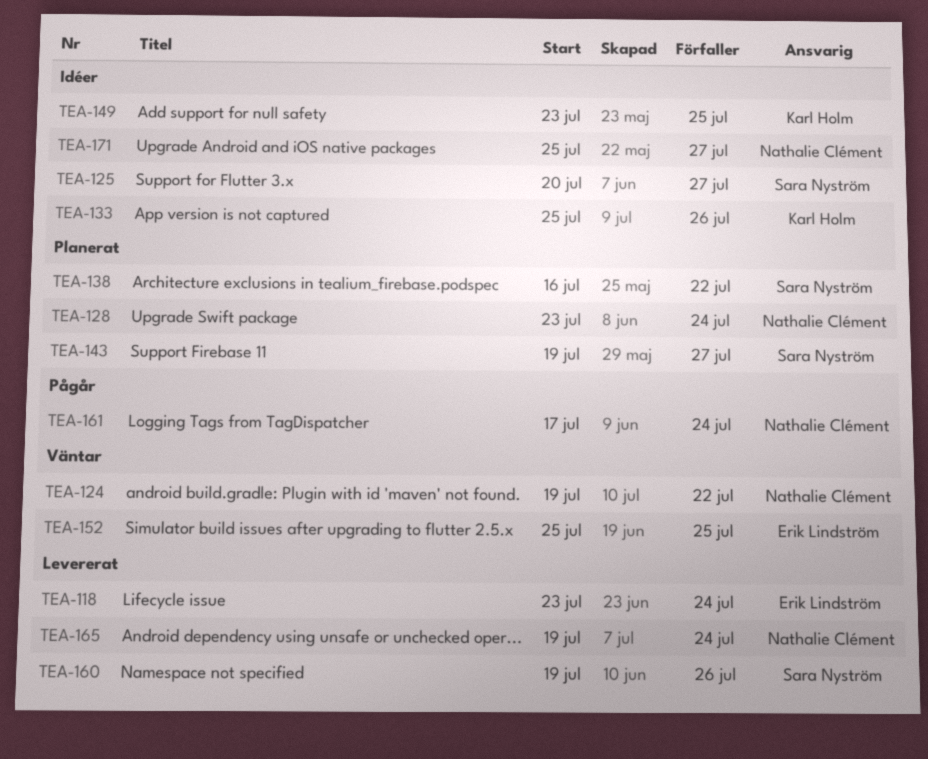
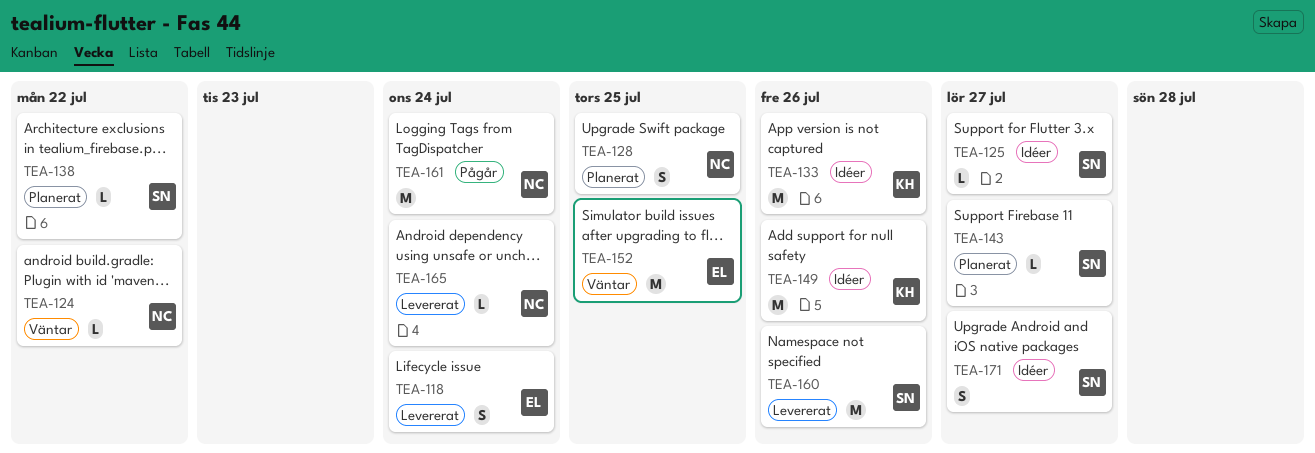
TEA-128, due: Jul 24 -> Jul 25
TEA-149, due: Jul 25 -> Jul 26
TEA-171, owner: Nathalie Clément -> Sara Nyström

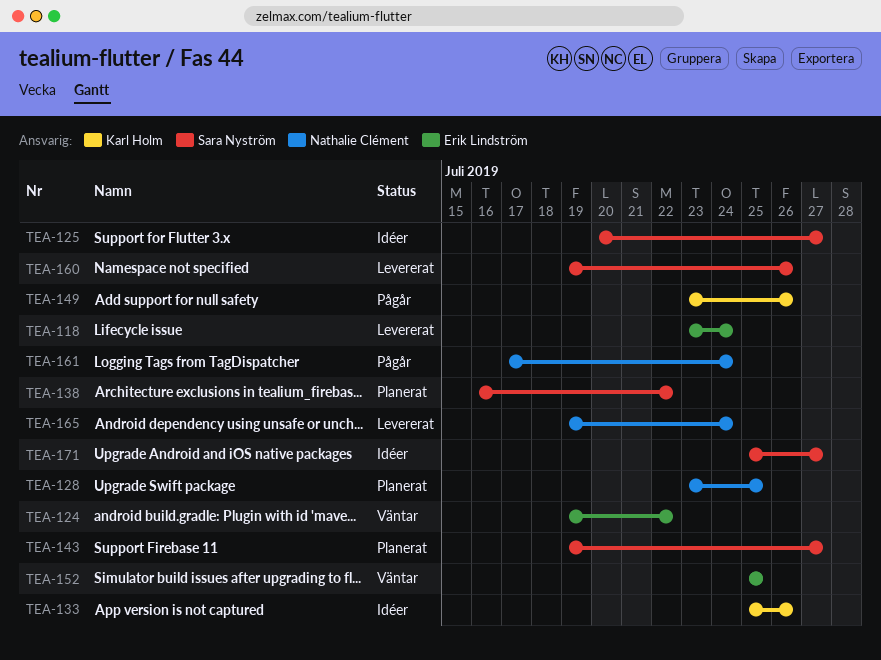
TEA-124, owner: Nathalie Clément -> Erik Lindström
TEA-149, status: Idéer -> Pågår

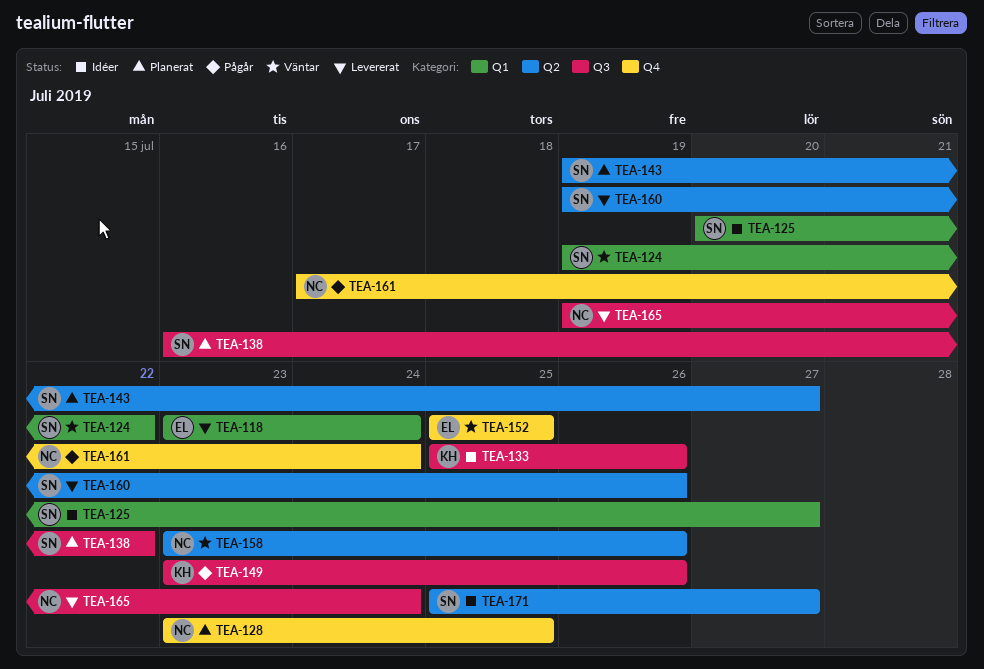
TEA-124, owner: Erik Lindström -> Sara Nyström
TEA-158: none -> present

